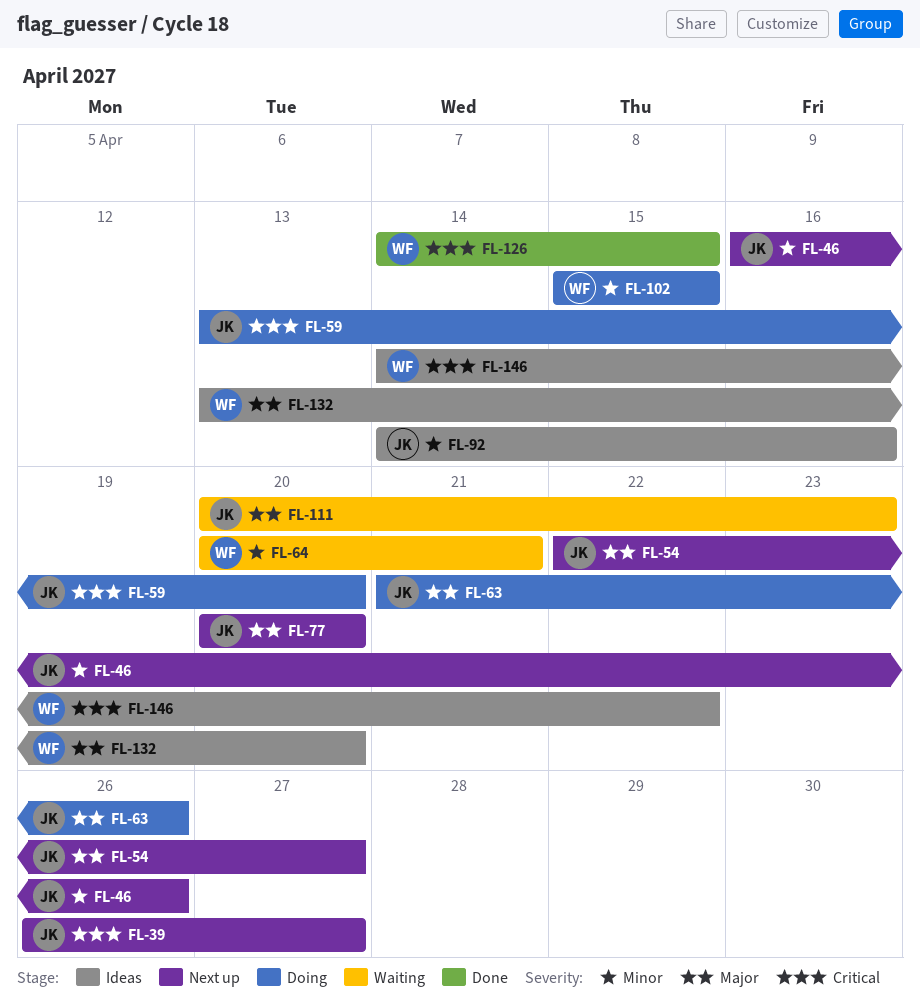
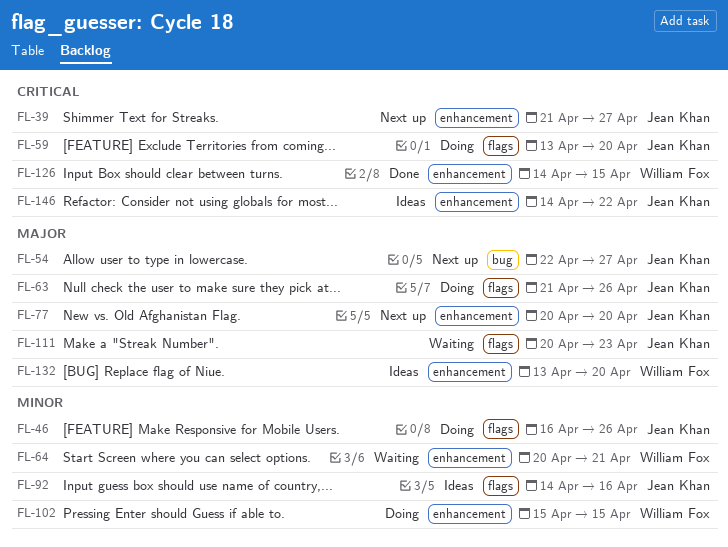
FL-39, start: Apr 26 -> Apr 21
FL-46, status: Next up -> Doing
FL-146, owner: William Fox -> Jean Khan

